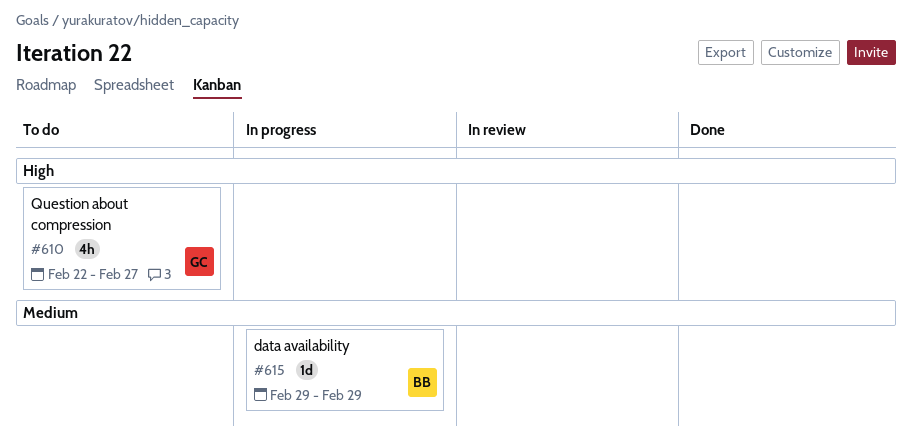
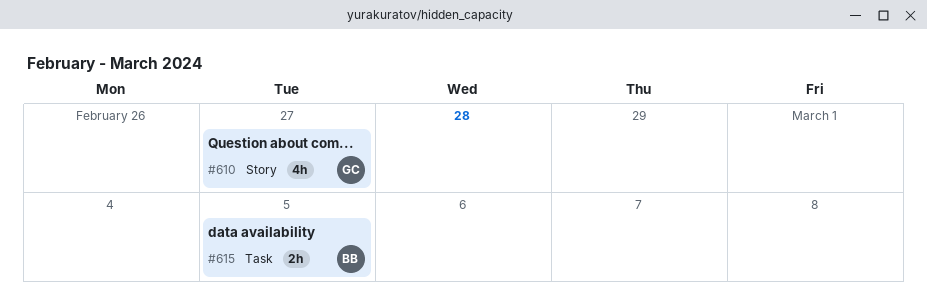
#615, estimate: 1d -> 2h
#615, due: Feb 29 -> Mar 5

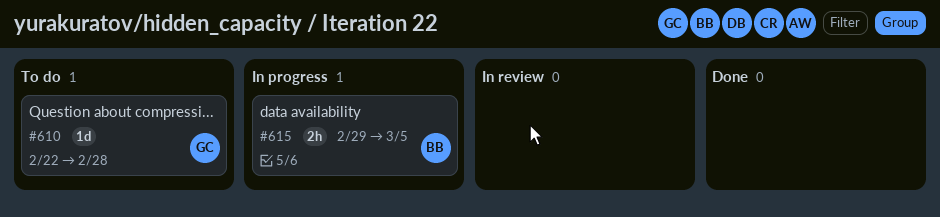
#610, estimate: 4h -> 1d
#610, due: Feb 27 -> Feb 28

